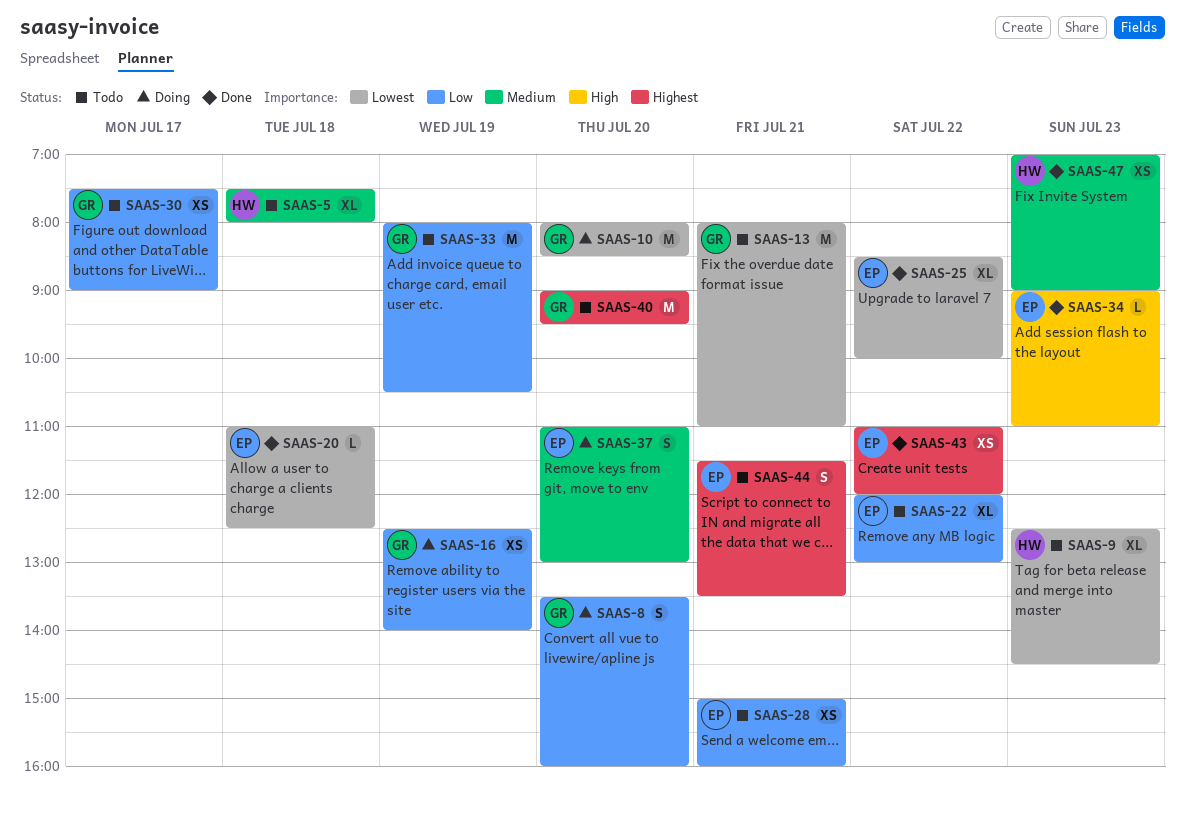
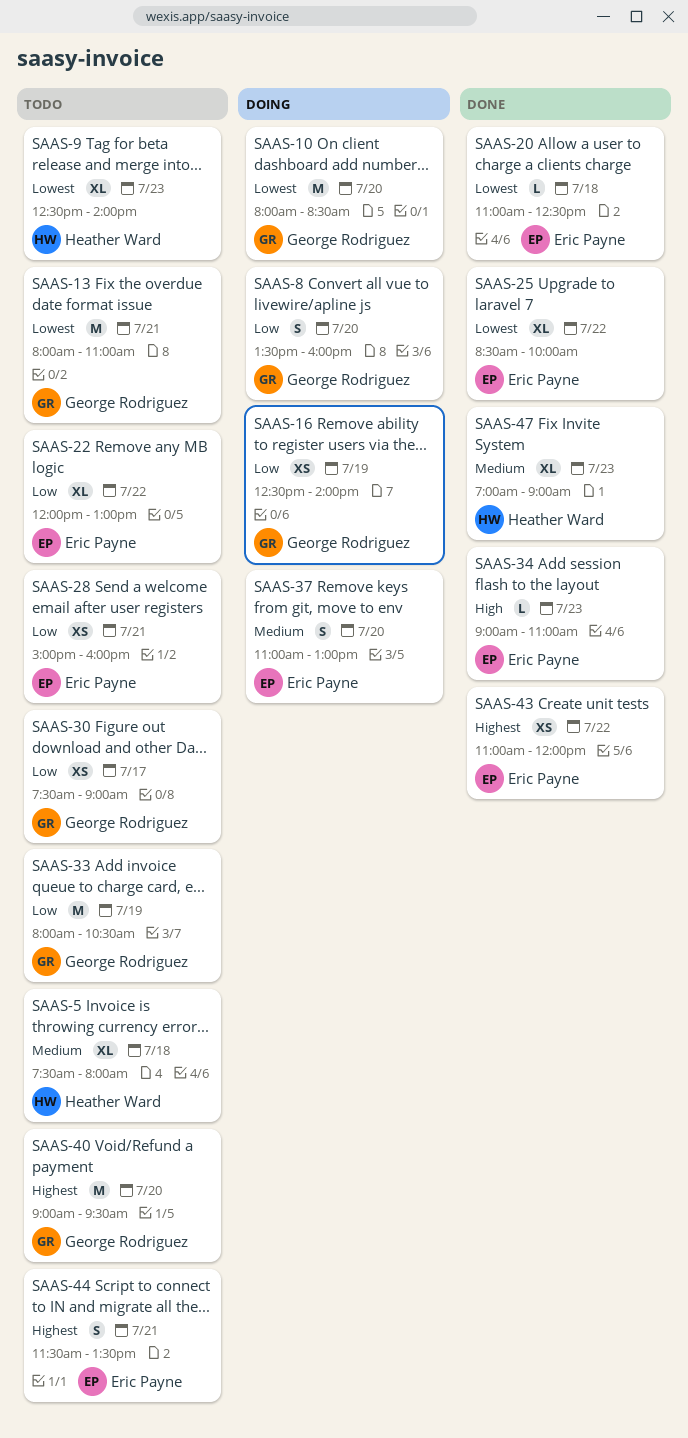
SAAS-9, ends: 14:30 -> 14:00
SAAS-47, estimate: XS -> XL

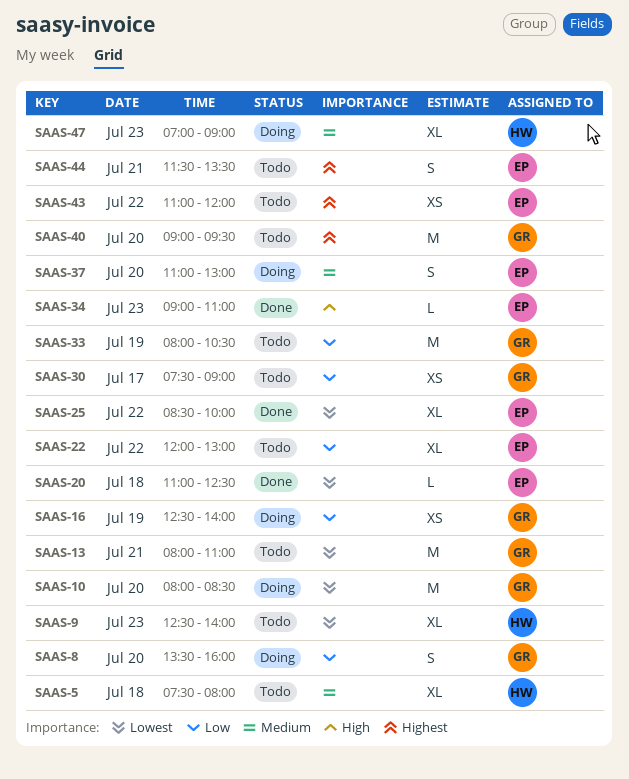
SAAS-28: present -> none
SAAS-43, status: Done -> Todo
SAAS-47, status: Done -> Doing

